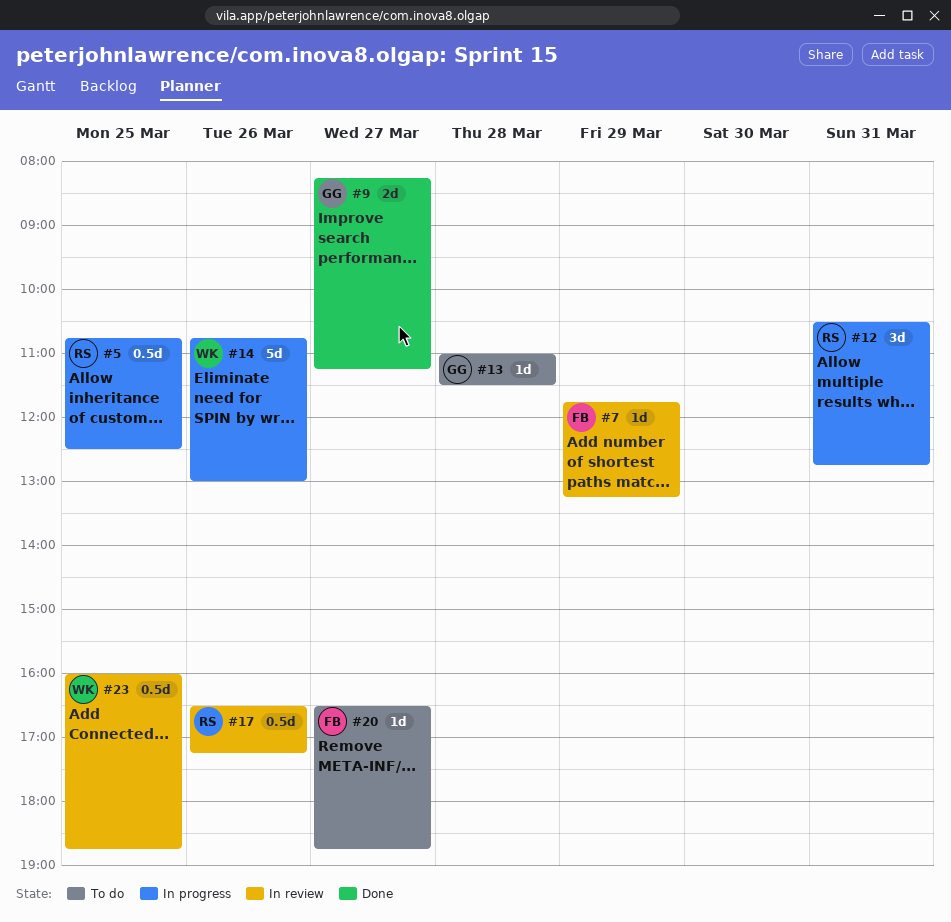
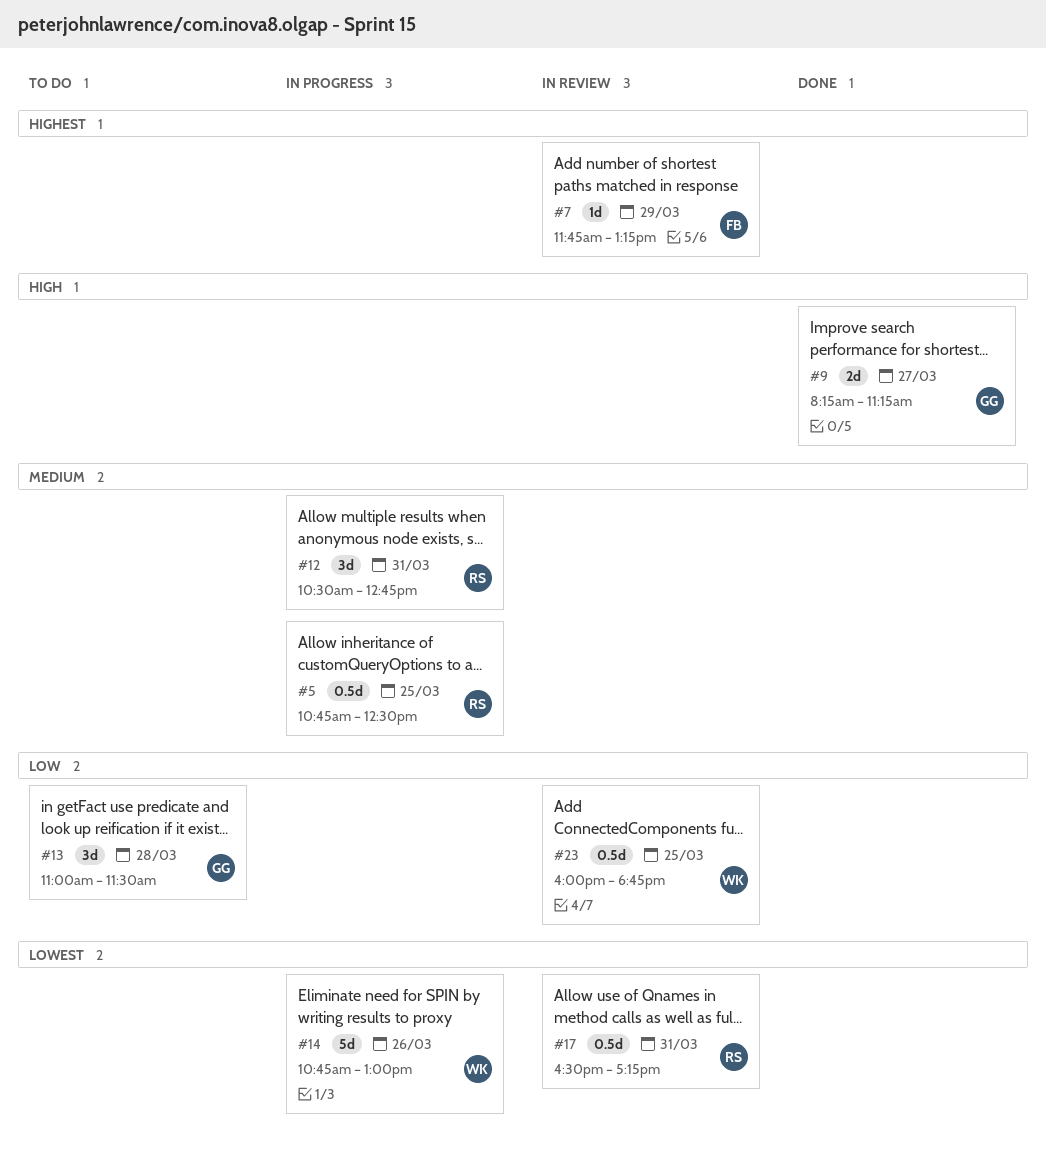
#13, estimate: 1d -> 3d
#17, day: Mar 26 -> Mar 31
#20: present -> none

